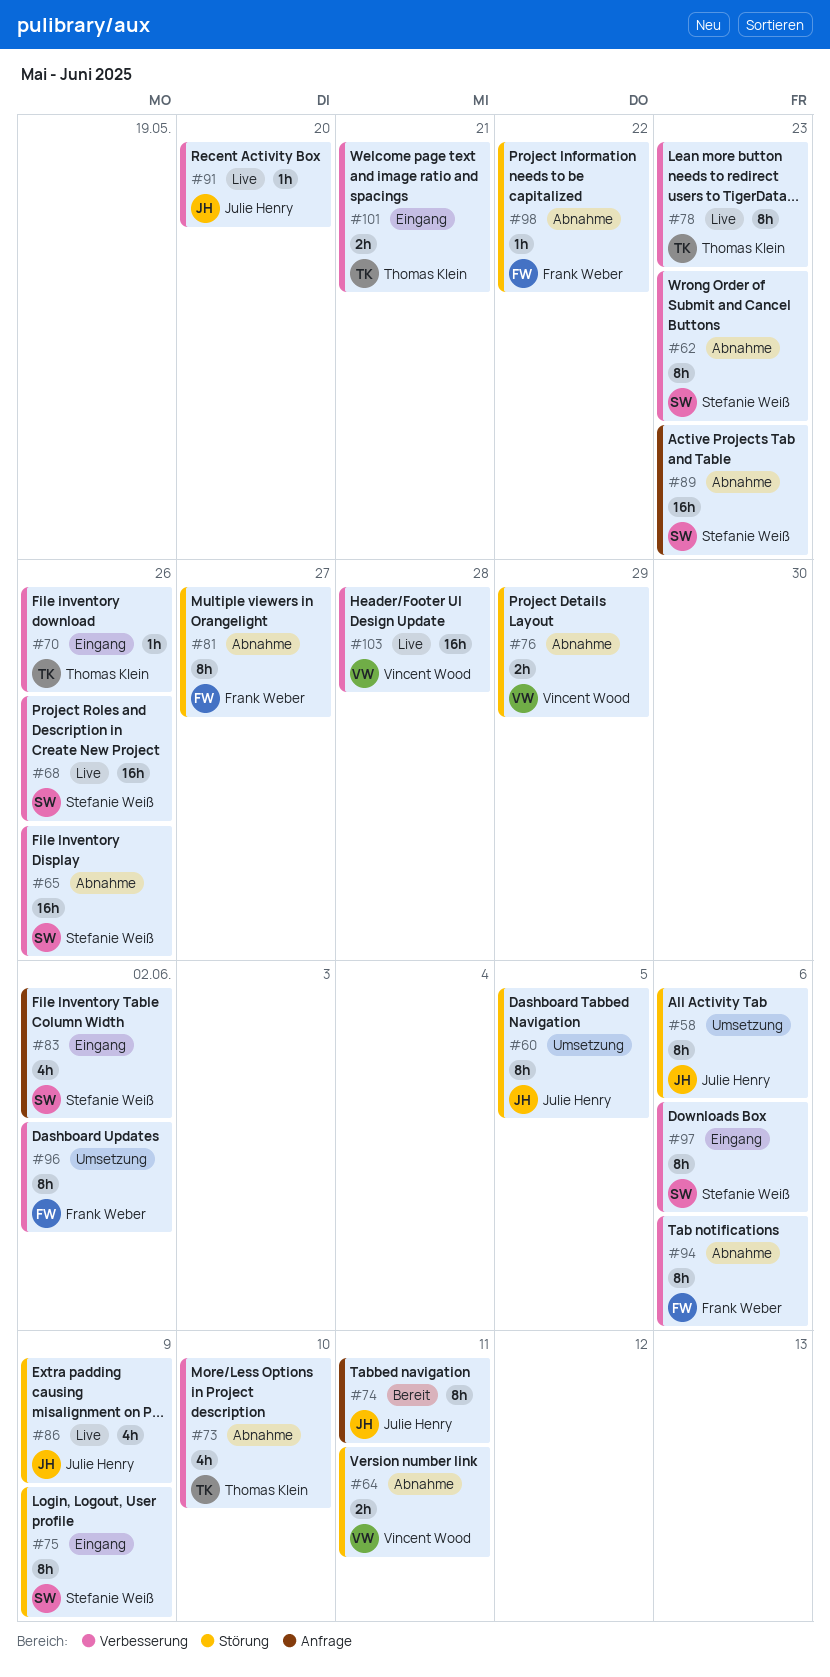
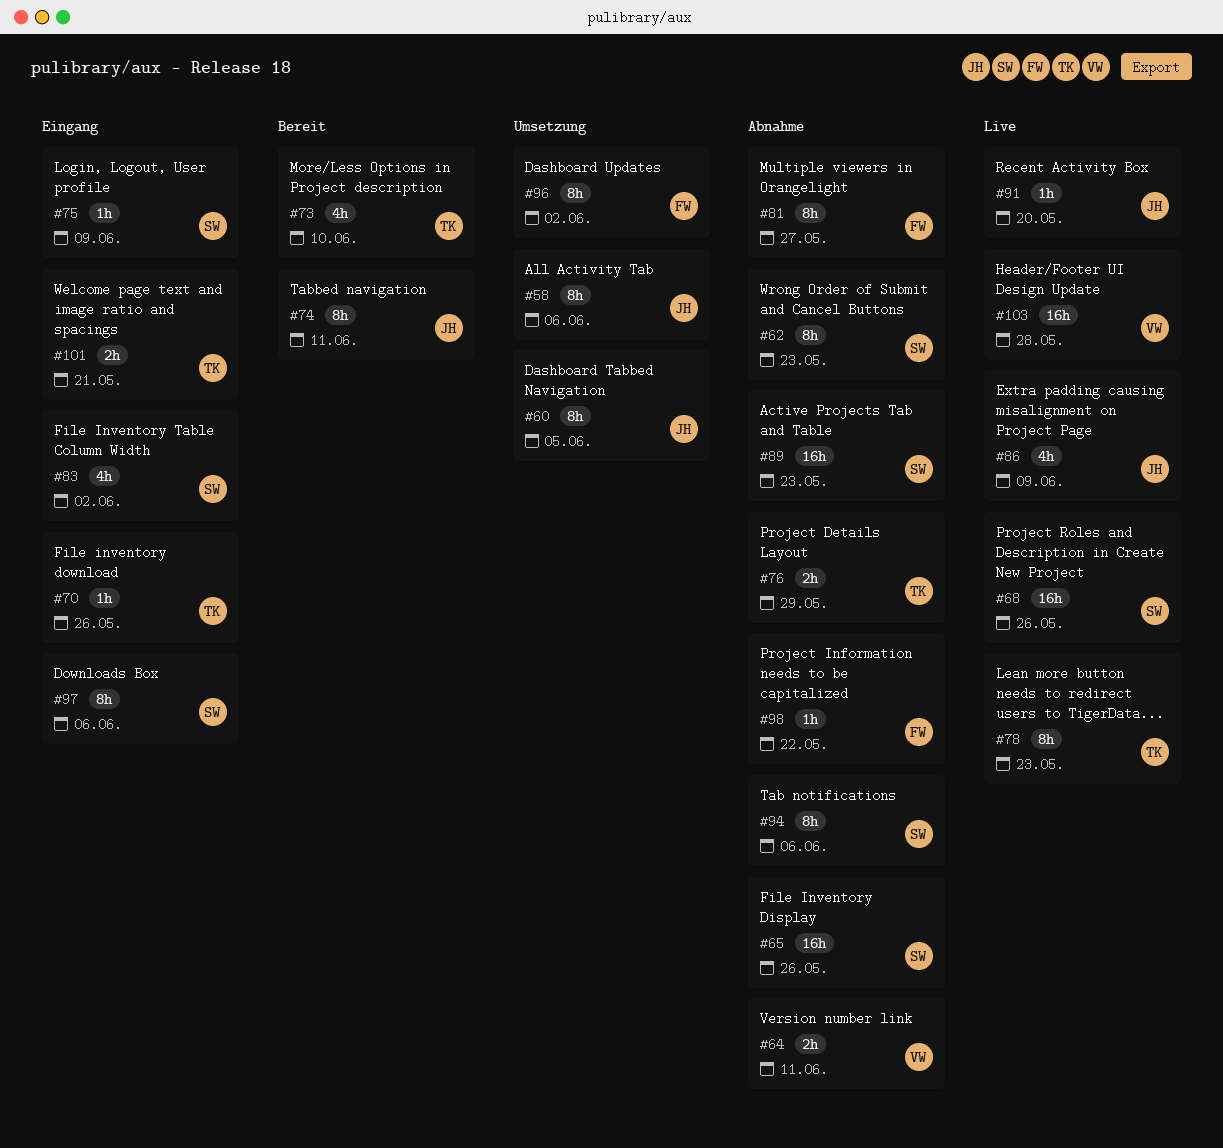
#73, status: Abnahme -> Bereit
#75, estimate: 8h -> 1h
#76, owner: Vincent Wood -> Thomas Klein
#94, owner: Frank Weber -> Stefanie Weiß

